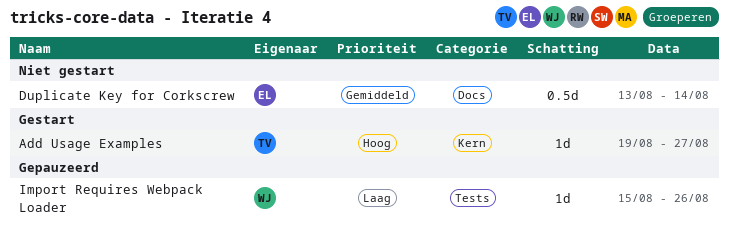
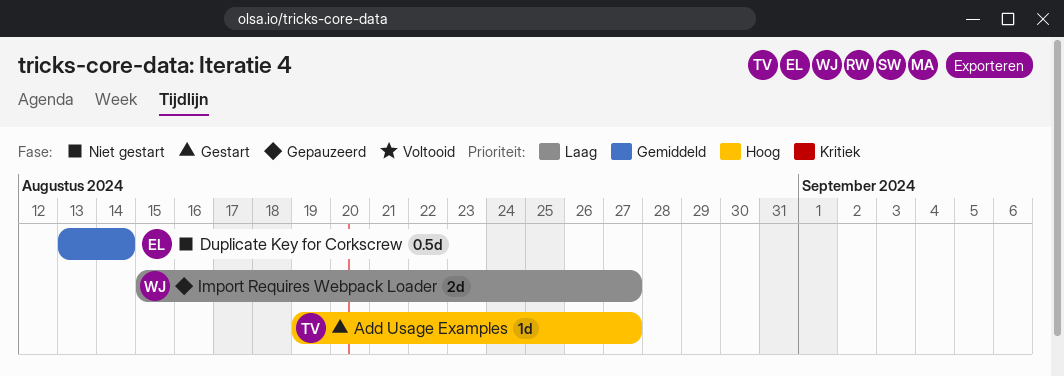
Import Requires Webpack Loader, estimate: 1d -> 2d
Import Requires Webpack Loader, due: Aug 26 -> Aug 27

